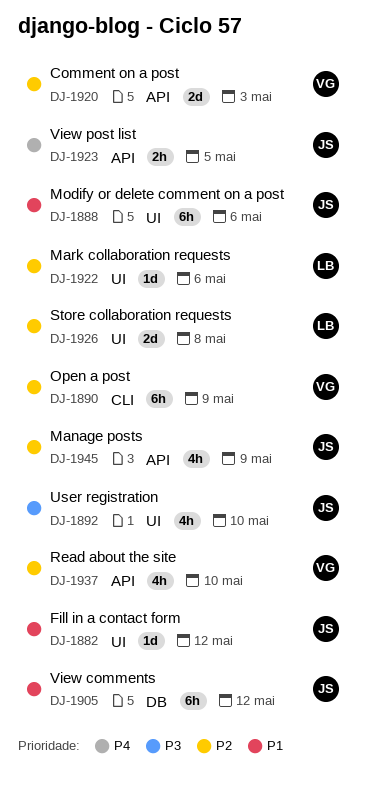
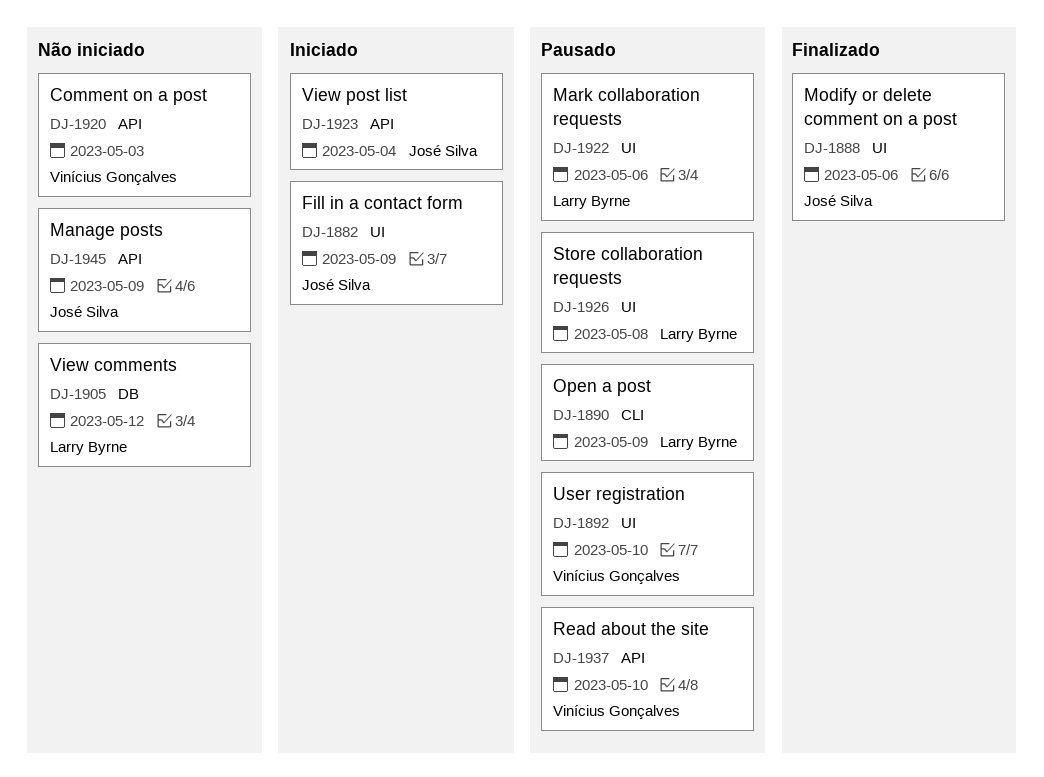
DJ-1882, due: May 12 -> May 9
DJ-1890, owner: Vinícius Gonçalves -> Larry Byrne
DJ-1892, owner: José Silva -> Vinícius Gonçalves
DJ-1905, owner: José Silva -> Larry Byrne
DJ-1923, due: May 5 -> May 4

